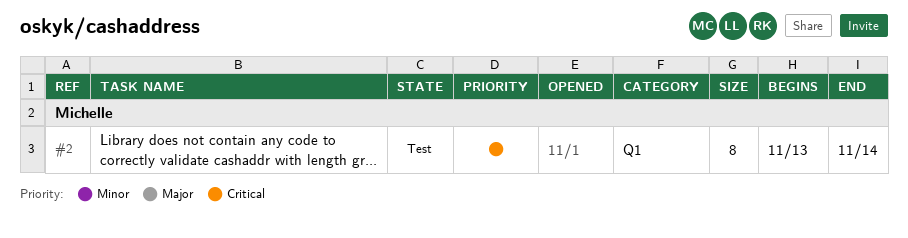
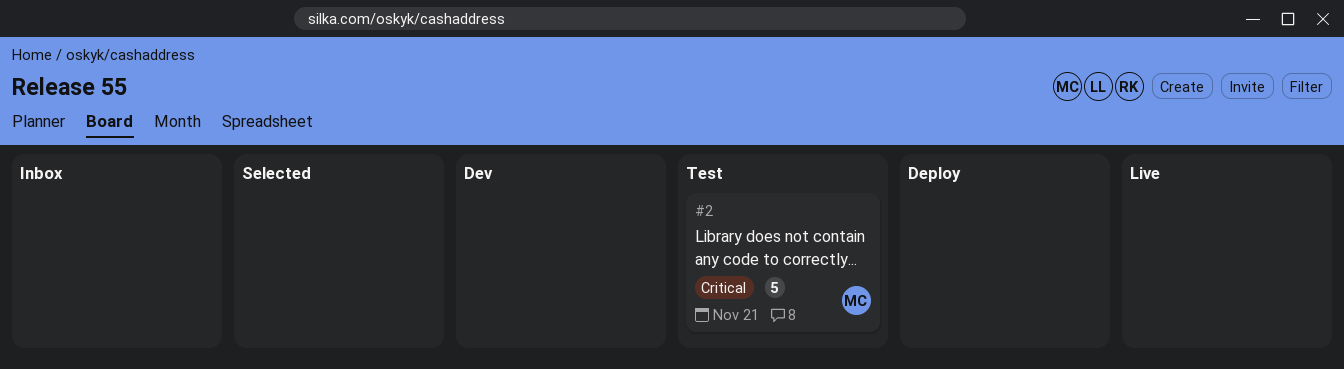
#2, estimate: 8 -> 5
#2, due: Nov 14 -> Nov 21

